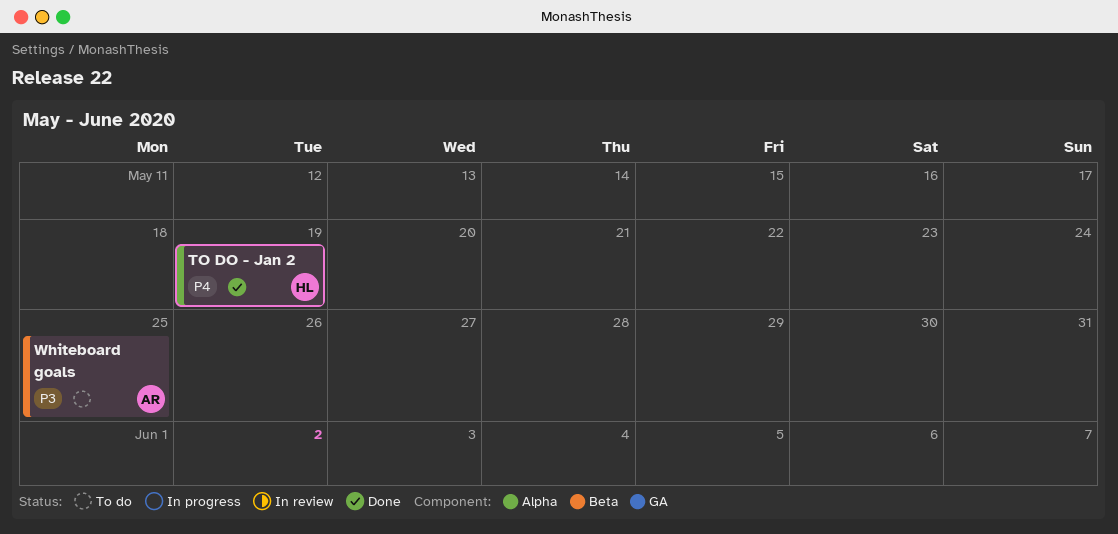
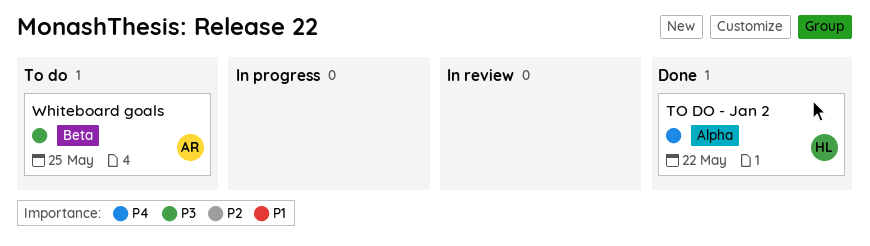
TO DO - Jan 2, due: May 19 -> May 22

